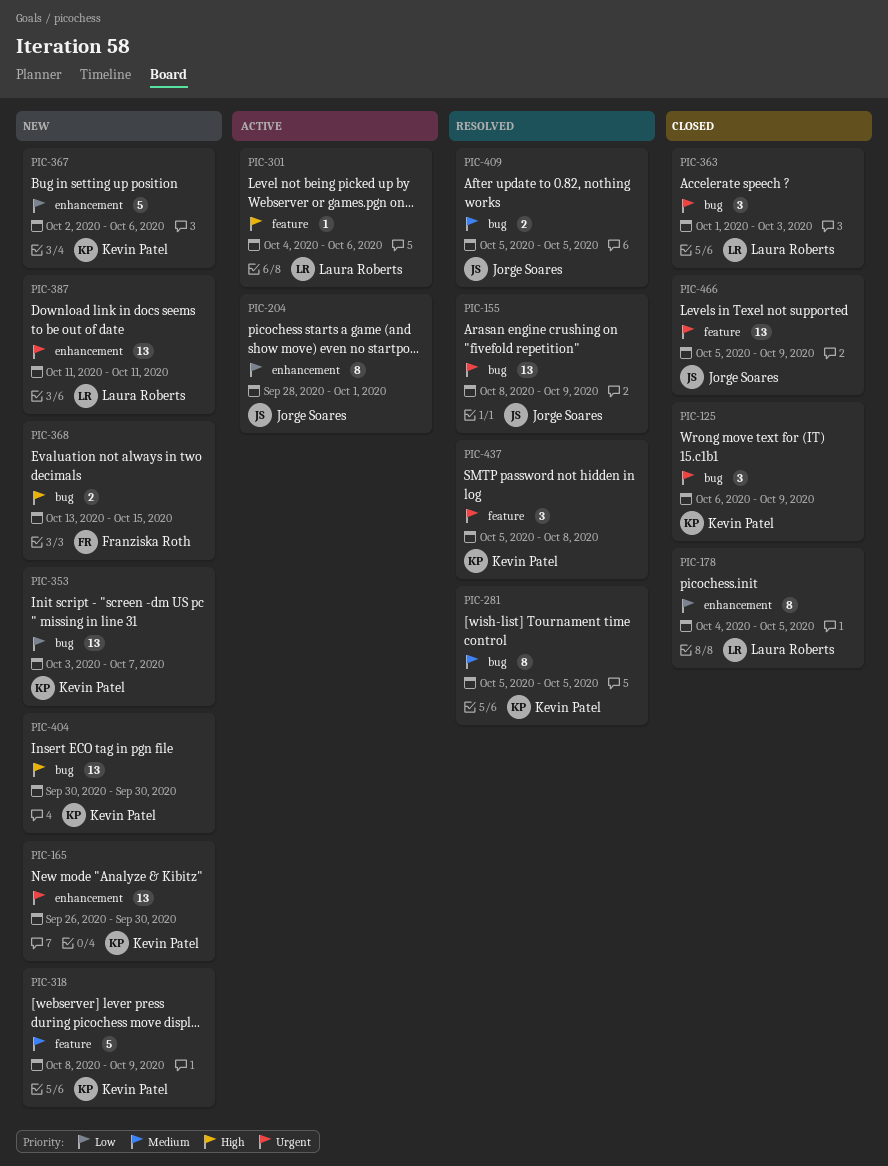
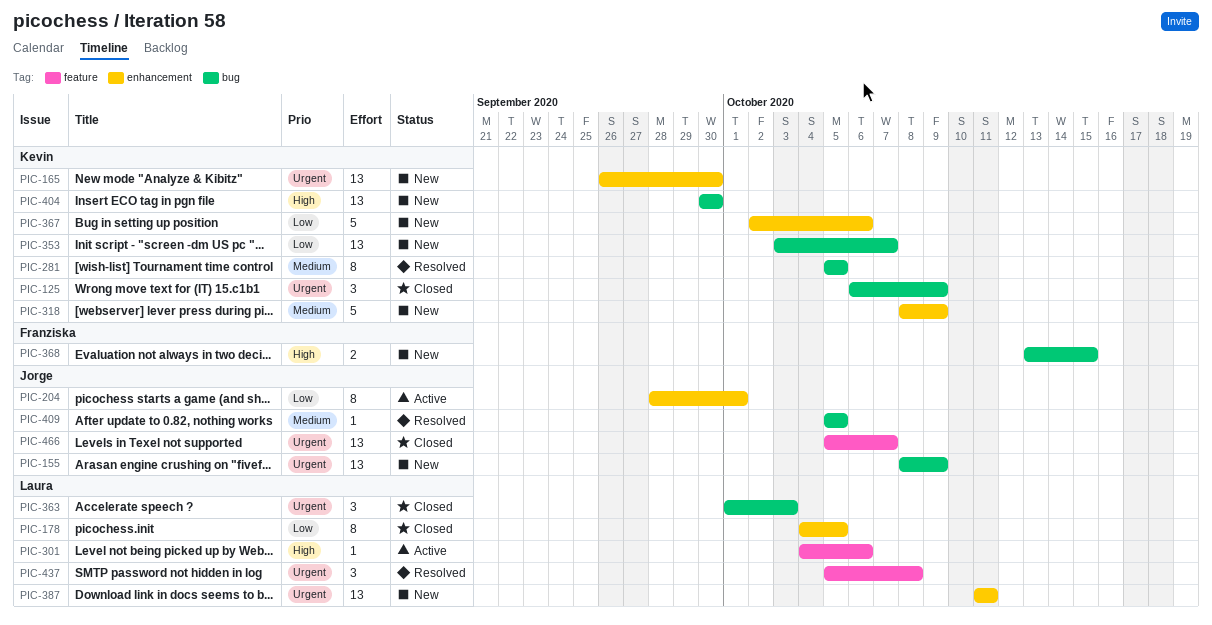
PIC-155, status: Resolved -> New
PIC-318, label: feature -> enhancement
PIC-409, estimate: 2 -> 1
PIC-437, owner: Kevin Patel -> Laura Roberts
PIC-466, due: Oct 9 -> Oct 7

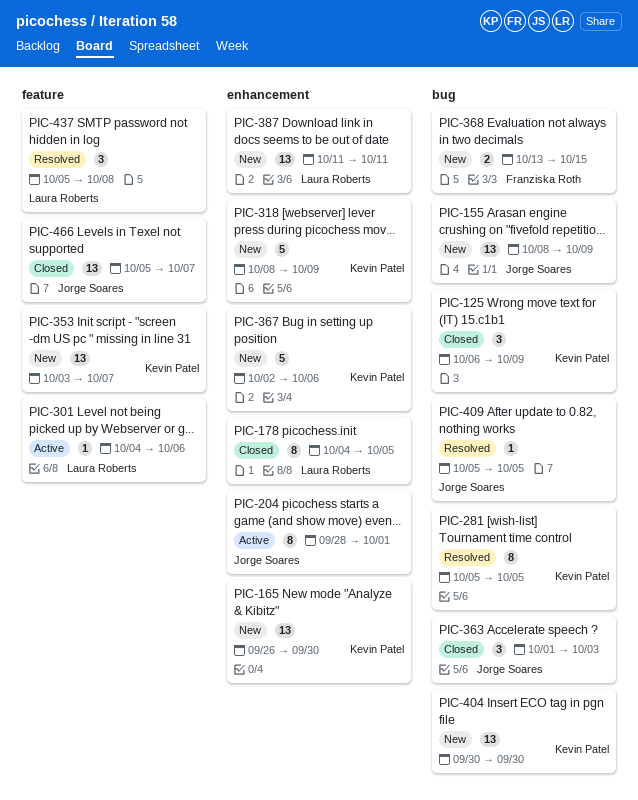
PIC-353, label: bug -> feature
PIC-363, owner: Laura Roberts -> Jorge Soares

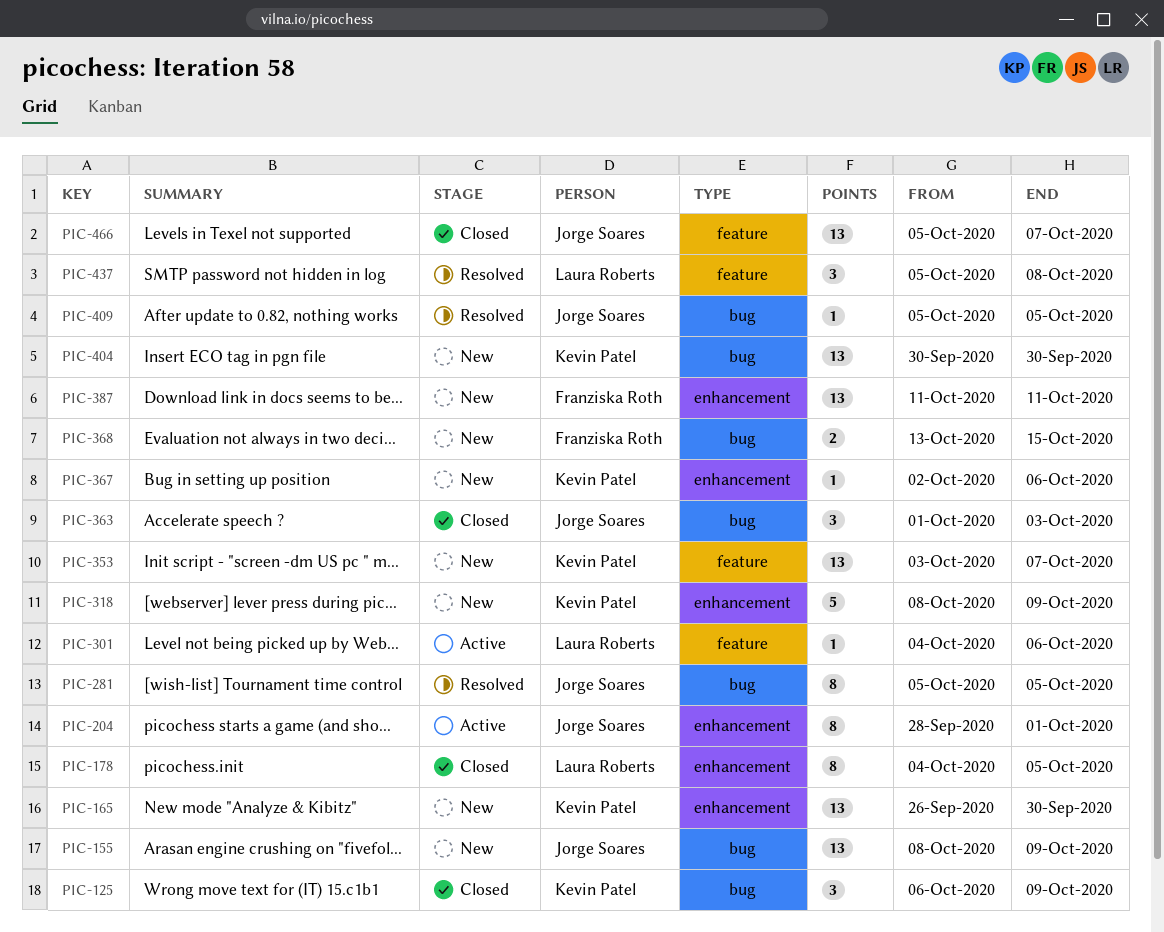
PIC-281, owner: Kevin Patel -> Jorge Soares
PIC-367, estimate: 5 -> 1
PIC-387, owner: Laura Roberts -> Franziska Roth

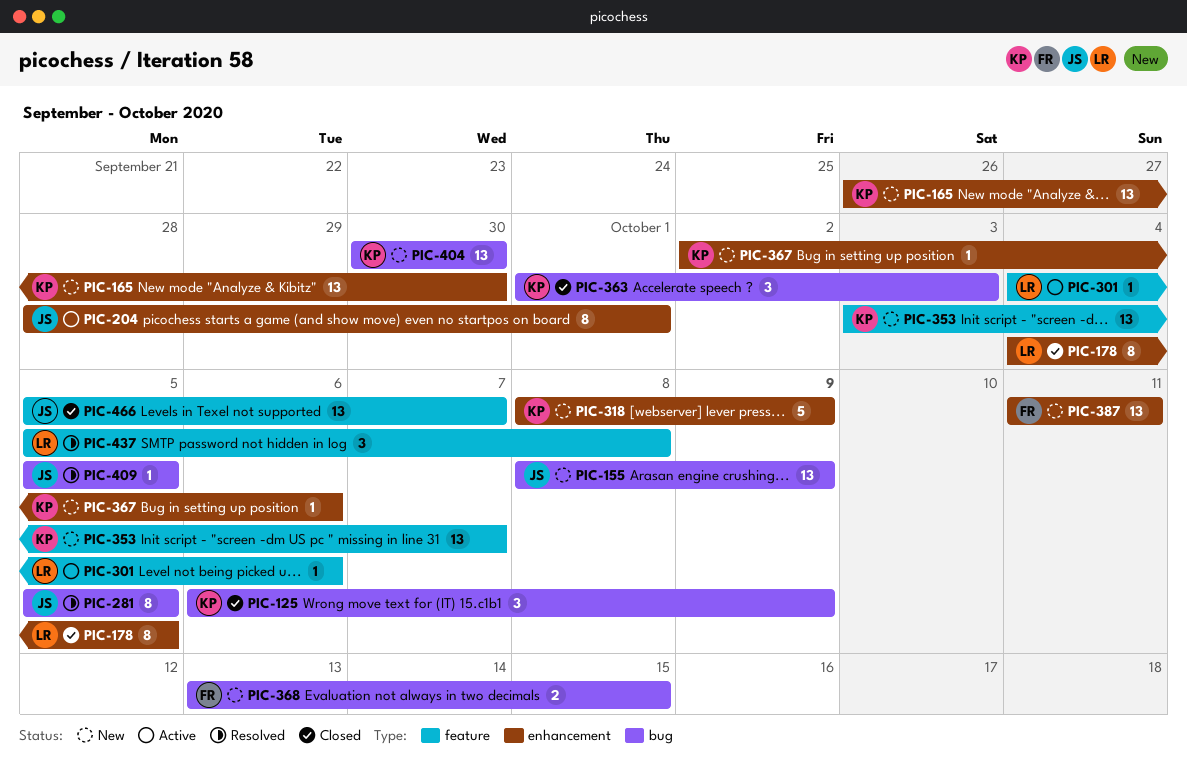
PIC-363, owner: Jorge Soares -> Kevin Patel

